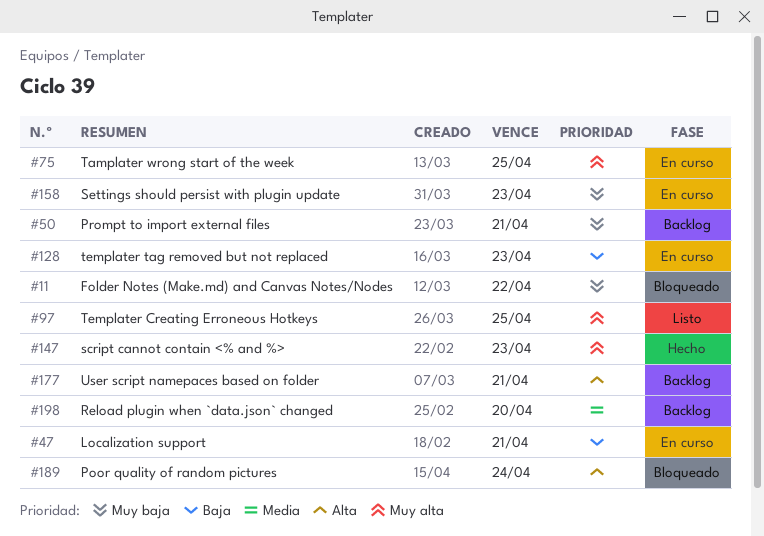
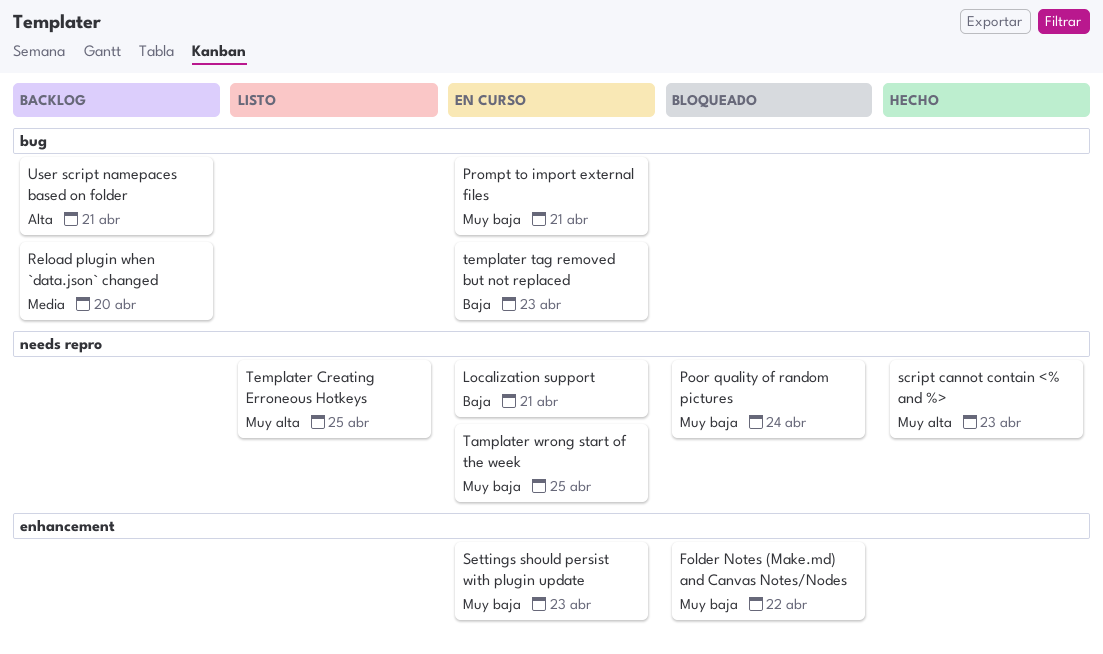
Poor quality of random pictures, priority: Alta -> Muy baja
Prompt to import external files, status: Backlog -> En curso
Tamplater wrong start of the week, priority: Muy alta -> Muy baja

